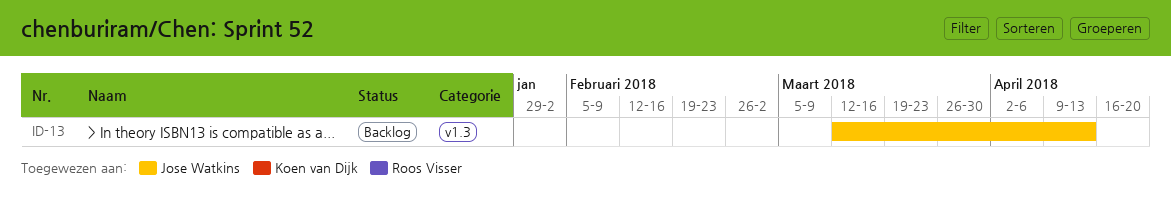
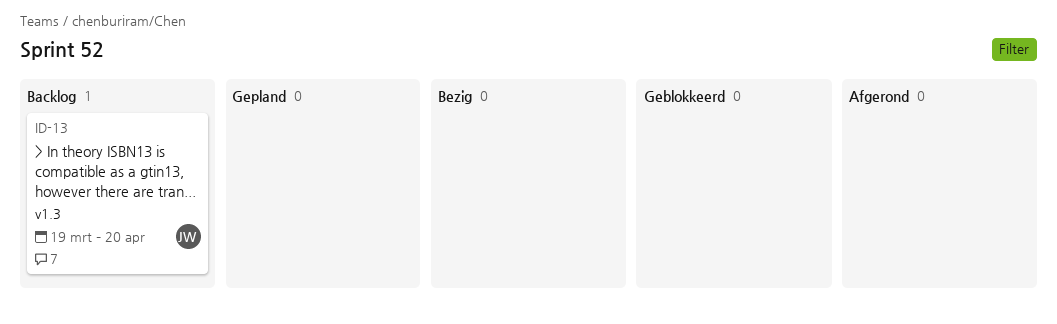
ID-13, start: Mar 12 -> Mar 19
ID-13, due: Apr 13 -> Apr 20

